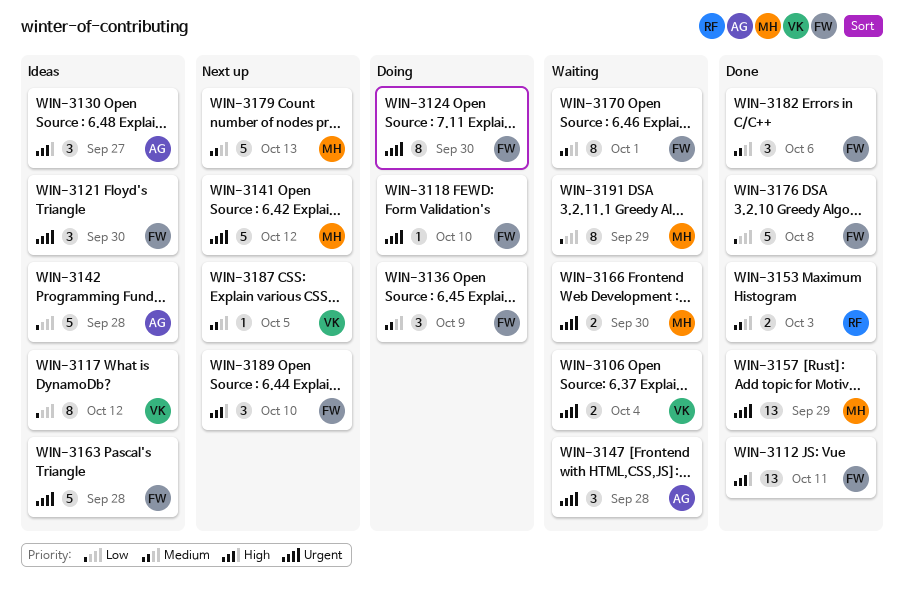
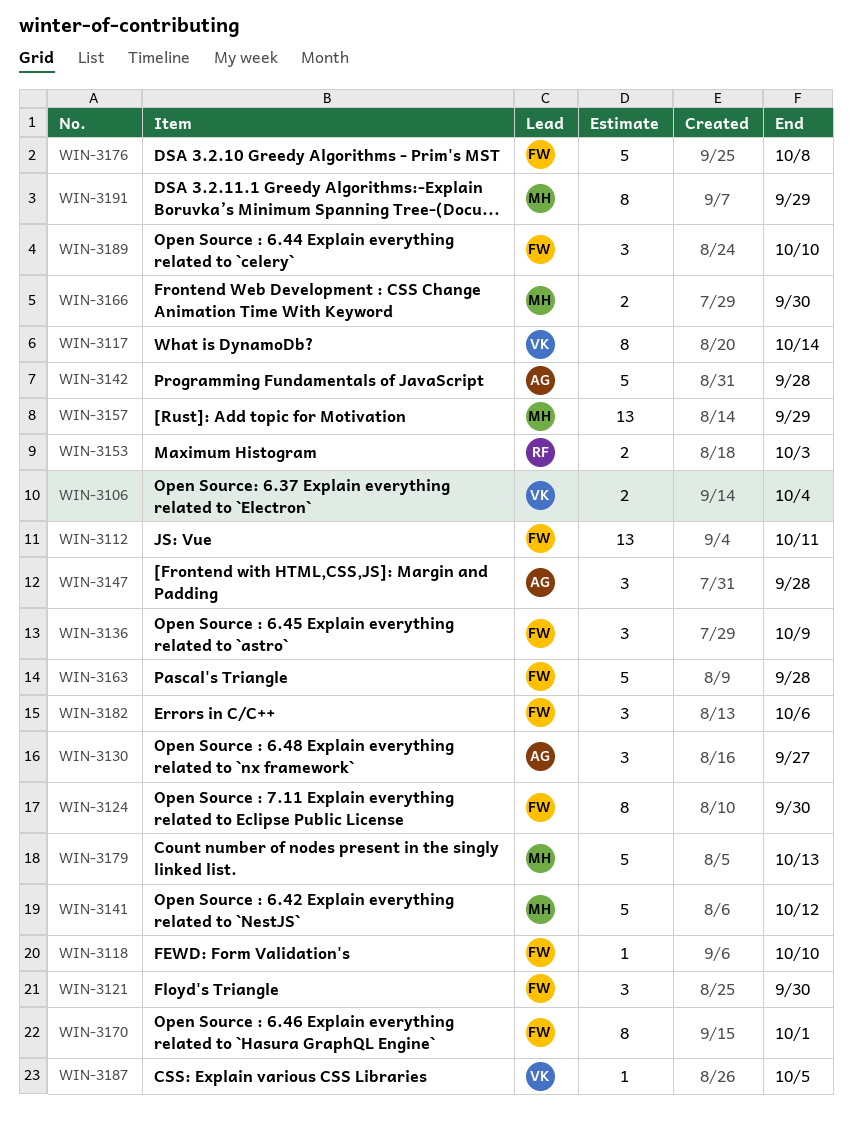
WIN-3117, due: Oct 12 -> Oct 14

